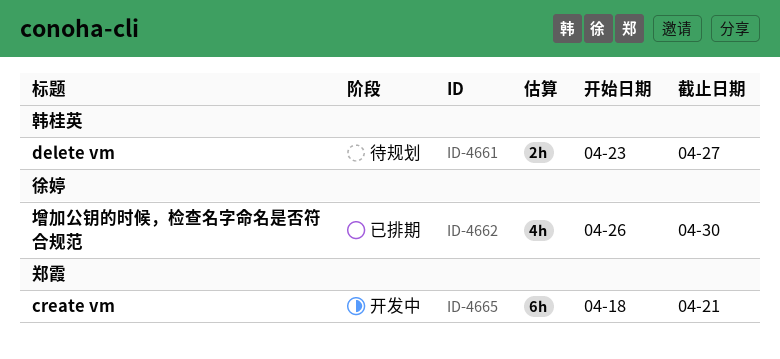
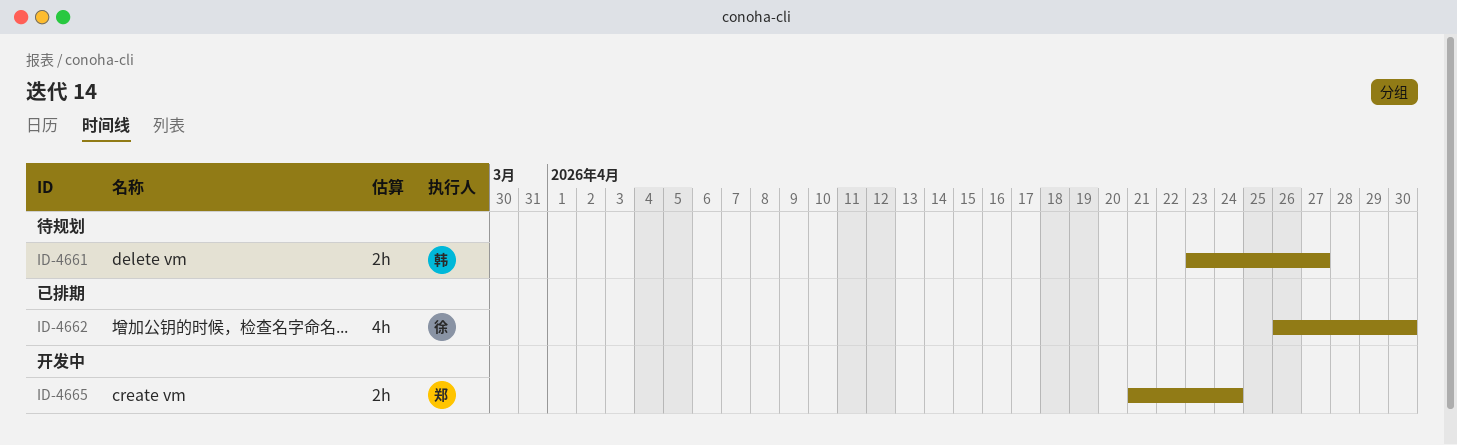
ID-4665, estimate: 6h -> 2h
ID-4665, start: Apr 18 -> Apr 21
ID-4665, due: Apr 21 -> Apr 24

